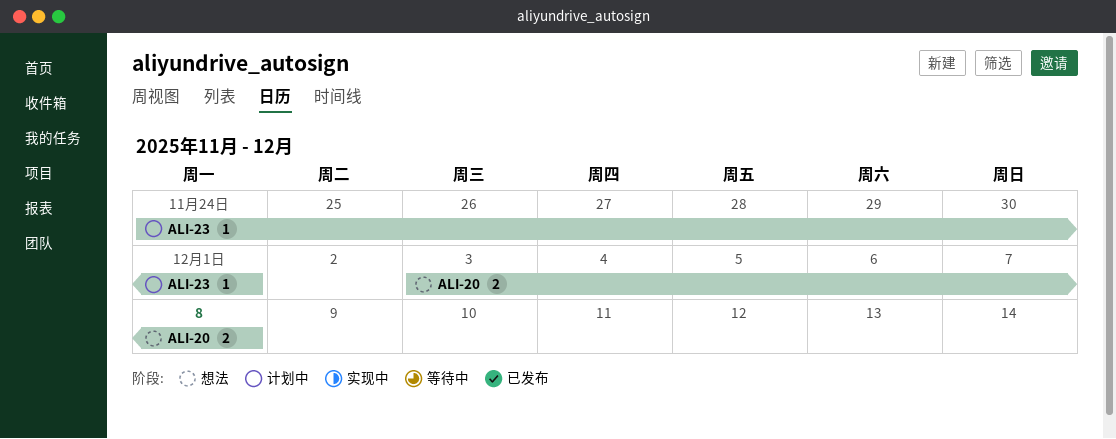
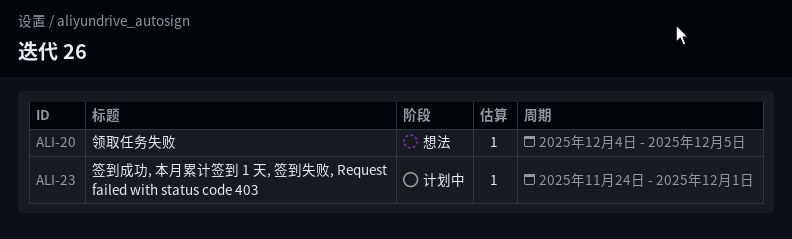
ALI-20, estimate: 2 -> 1
ALI-20, start: Dec 3 -> Dec 4
ALI-20, due: Dec 8 -> Dec 5

